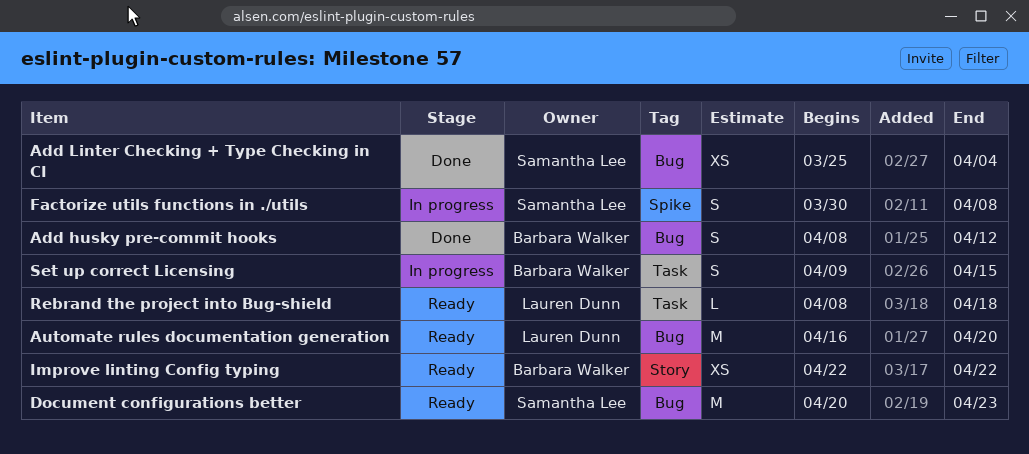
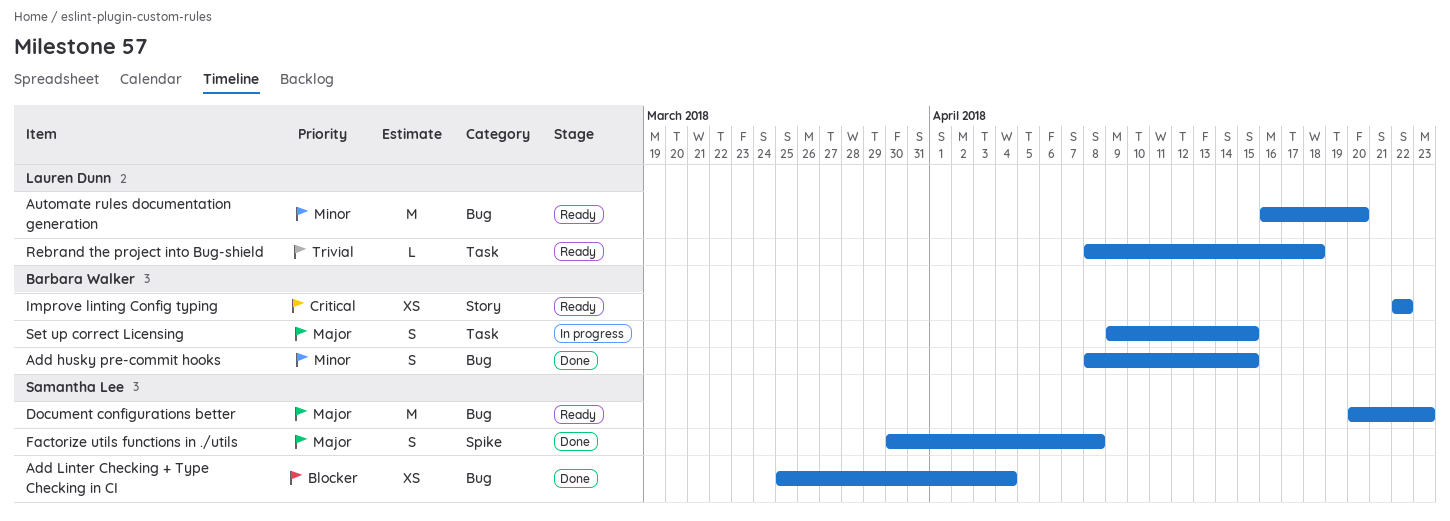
Add husky pre-commit hooks, due: Apr 12 -> Apr 15
Factorize utils functions in ./utils, status: In progress -> Done

